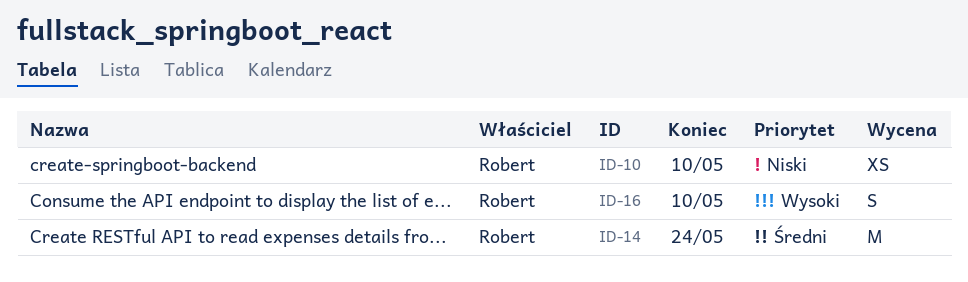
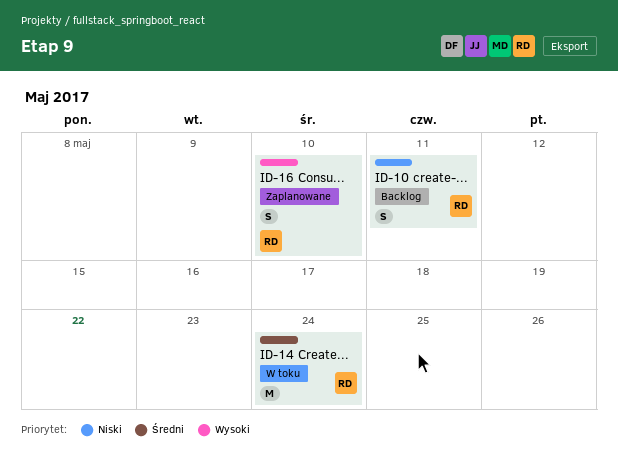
ID-10, estimate: XS -> S
ID-10, due: May 10 -> May 11

